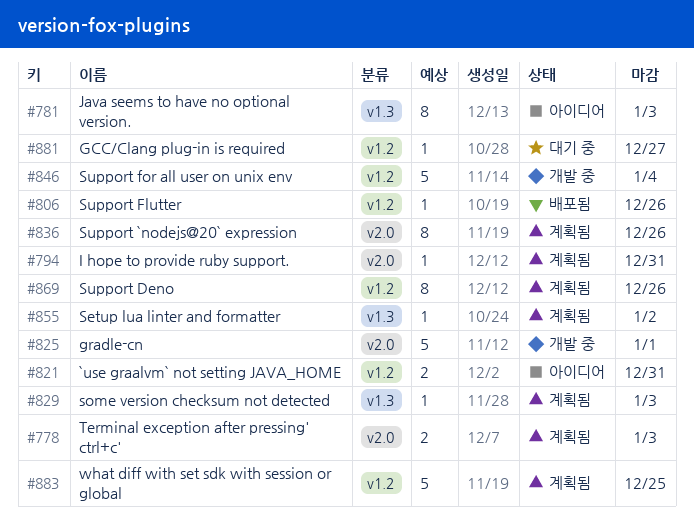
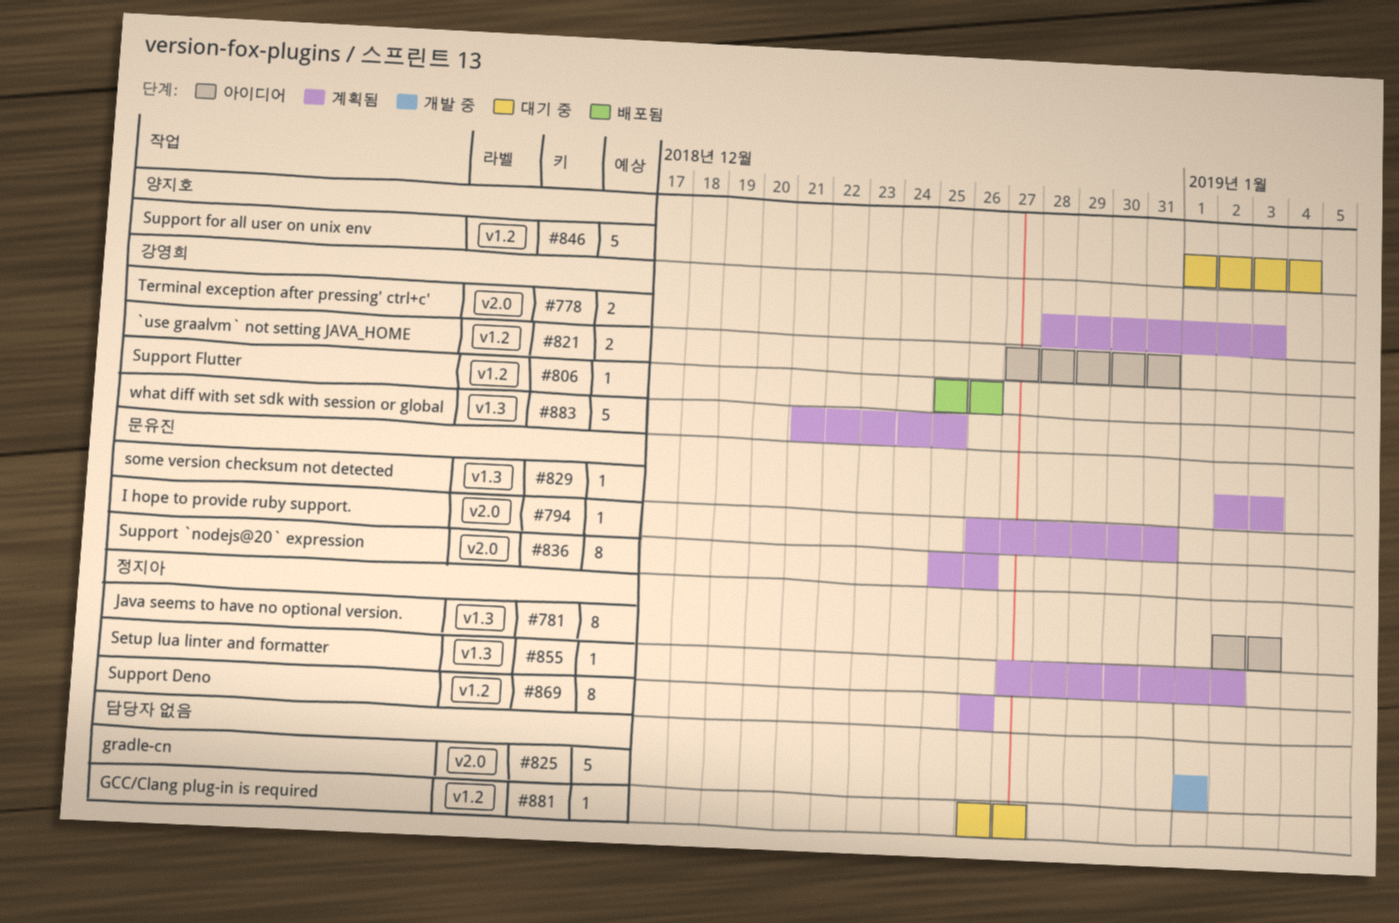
#846, status: 개발 중 -> 대기 중
#883, label: v1.2 -> v1.3

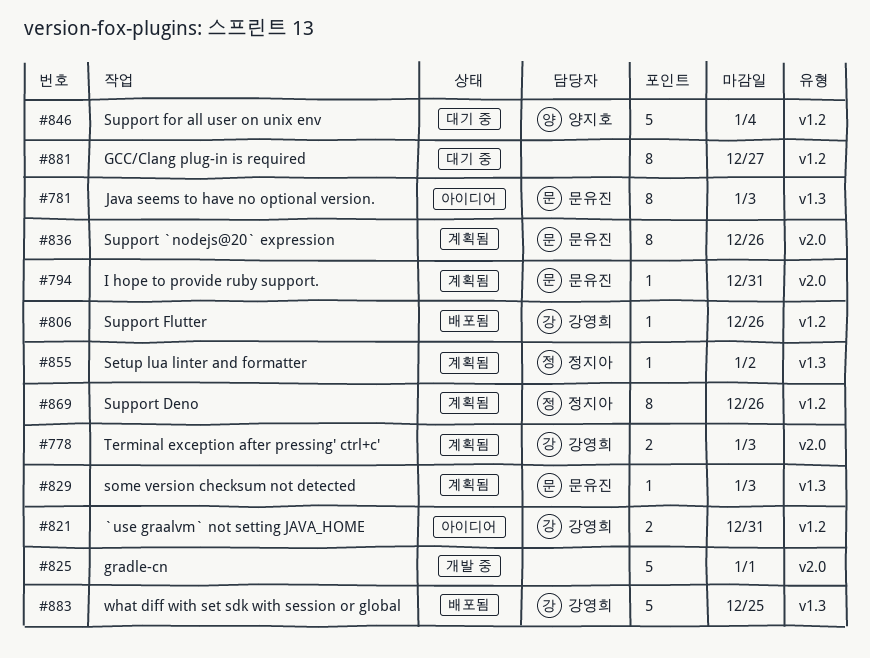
#781, owner: 정지아 -> 문유진
#881, estimate: 1 -> 8
#883, status: 계획됨 -> 배포됨

